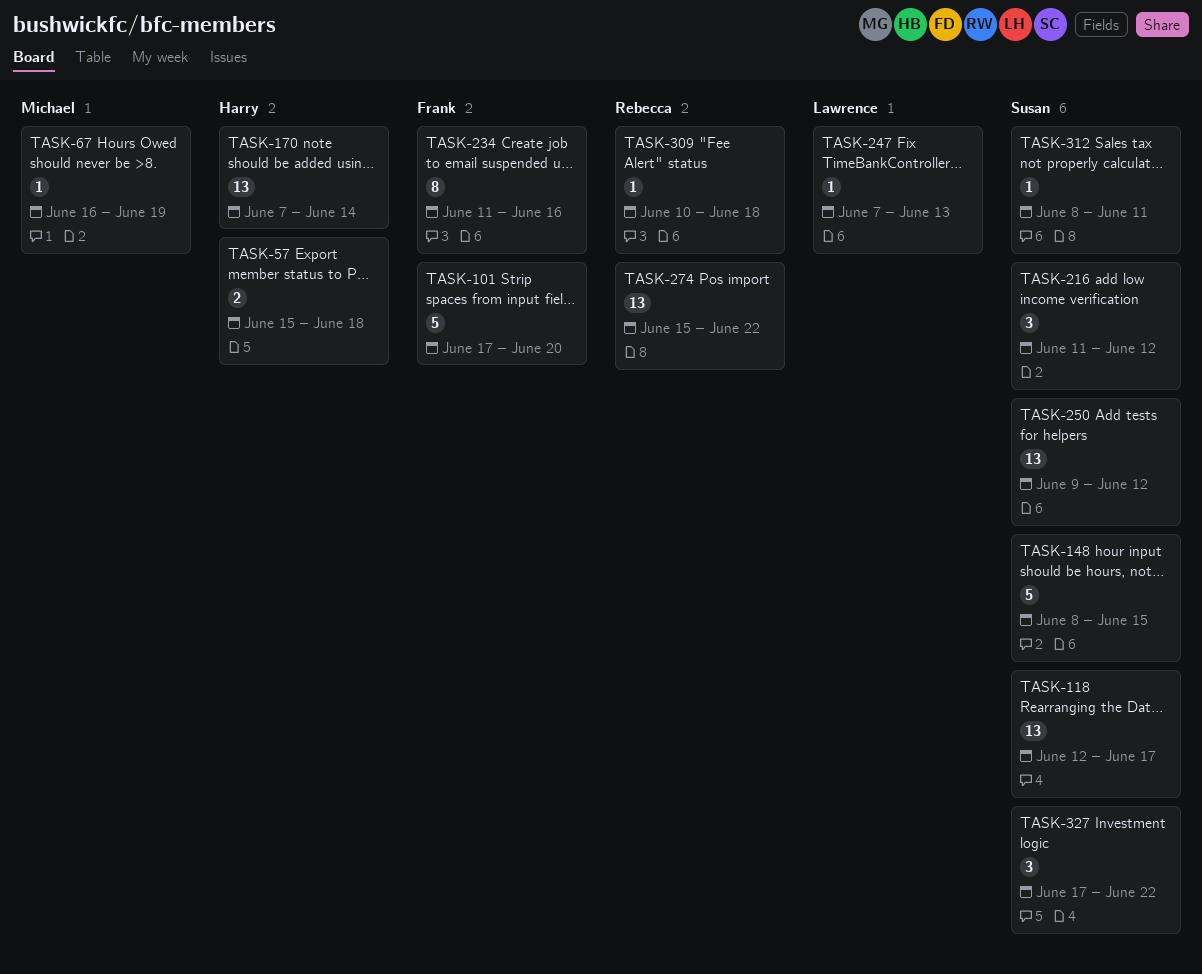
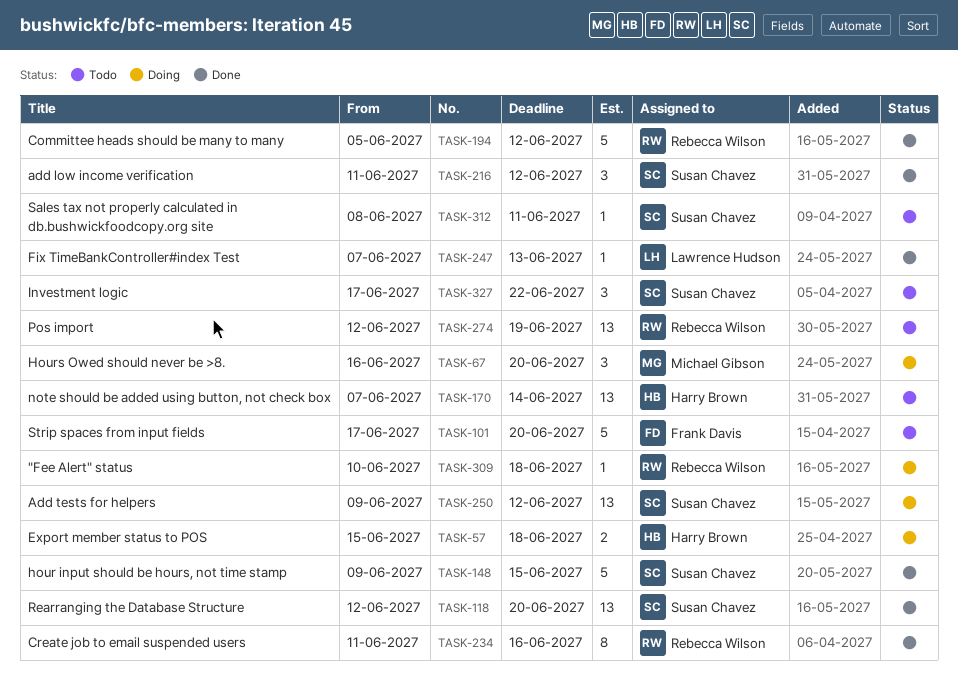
TASK-67, estimate: 1 -> 3
TASK-67, due: Jun 19 -> Jun 20
TASK-118, due: Jun 17 -> Jun 20
TASK-148, start: Jun 8 -> Jun 9
TASK-194: none -> present
TASK-234, owner: Frank Davis -> Rebecca Wilson
TASK-274, start: Jun 15 -> Jun 12
TASK-274, due: Jun 22 -> Jun 19

